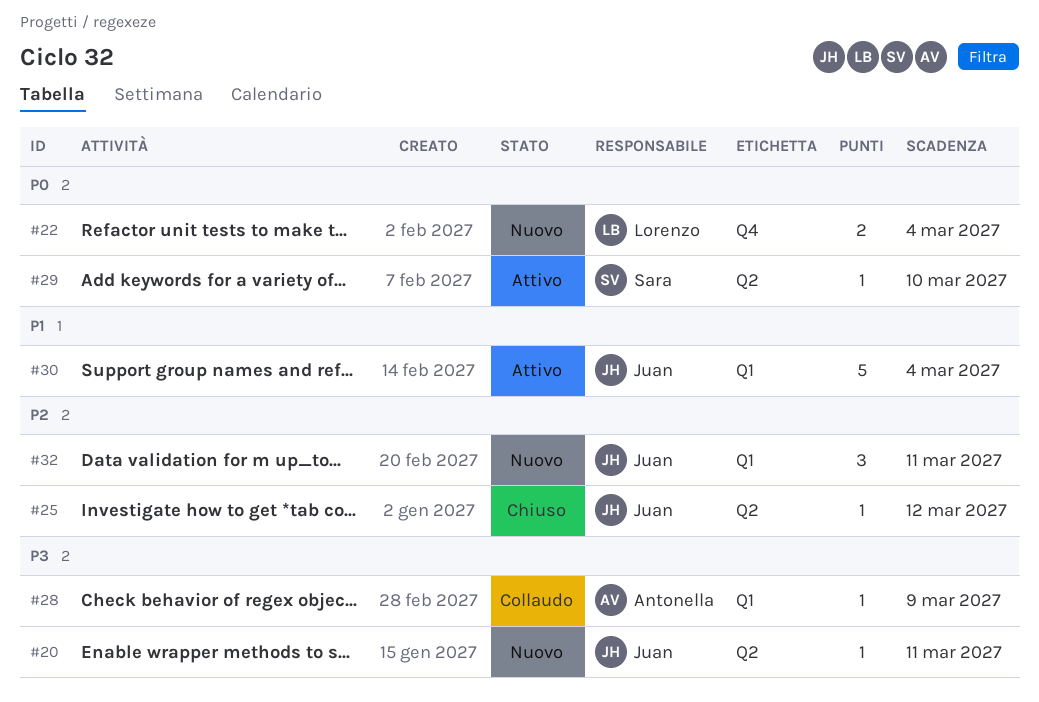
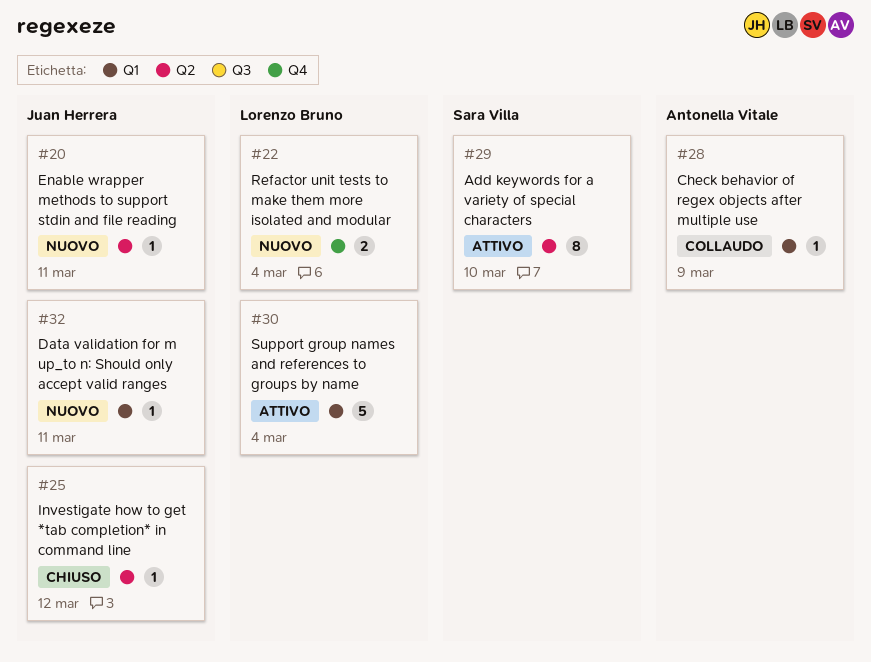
#29, estimate: 1 -> 8
#30, owner: Juan Herrera -> Lorenzo Bruno
#32, estimate: 3 -> 1

